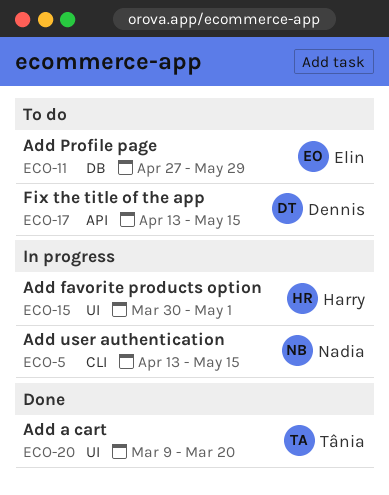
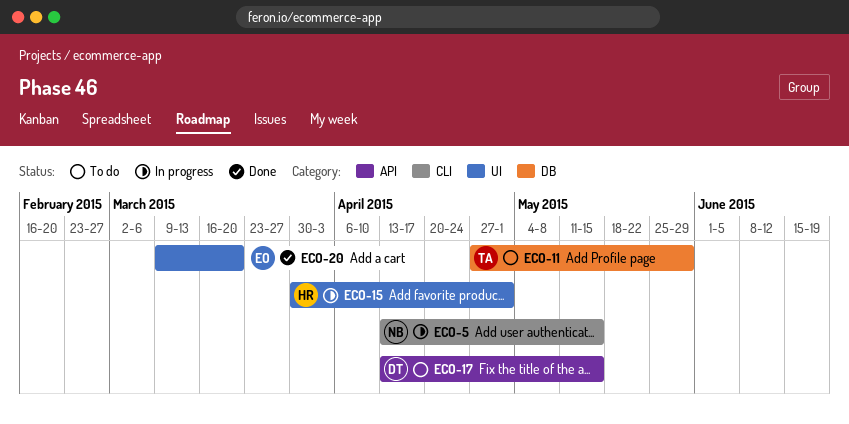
ECO-11, owner: Elin -> Tânia
ECO-20, owner: Tânia -> Elin

